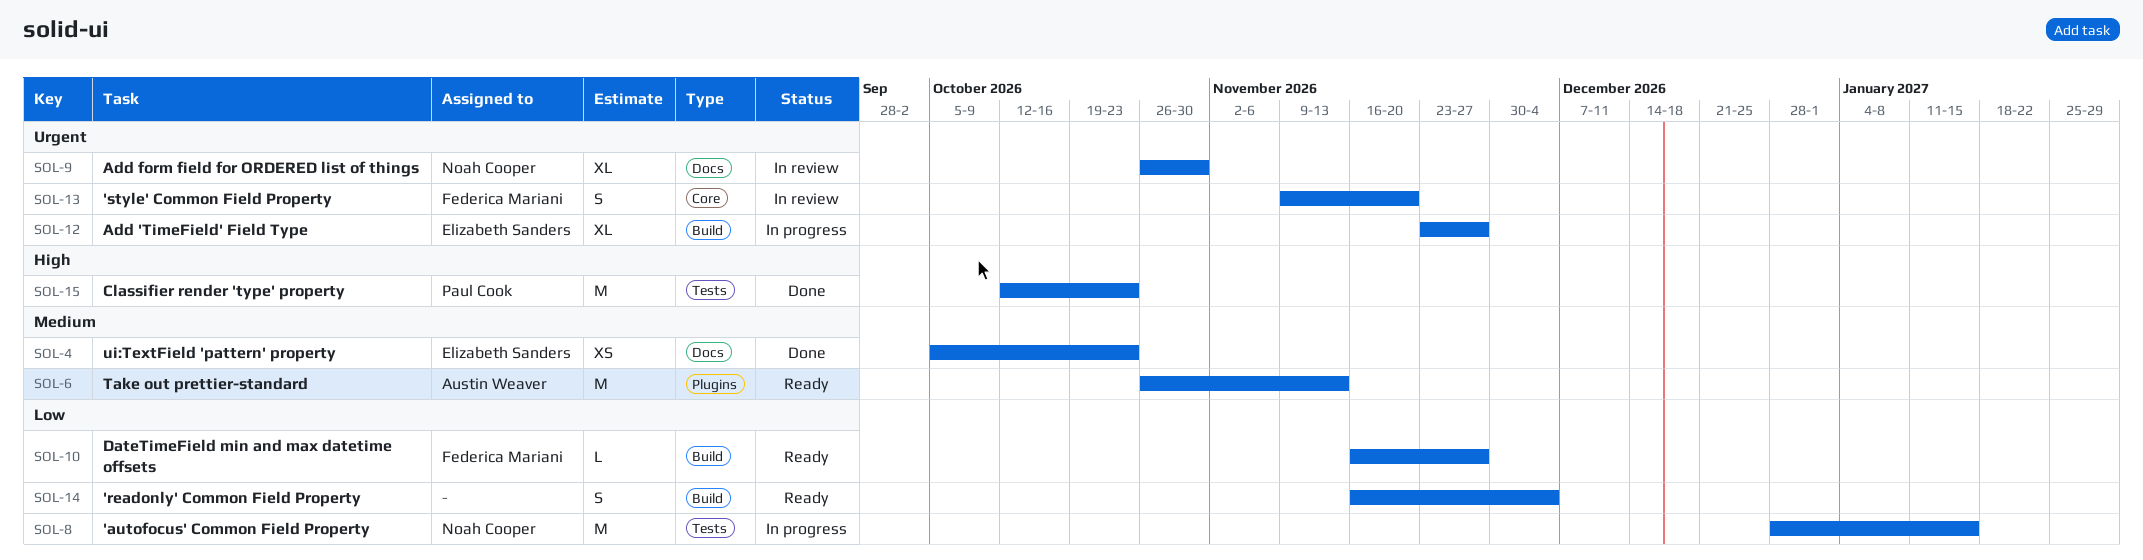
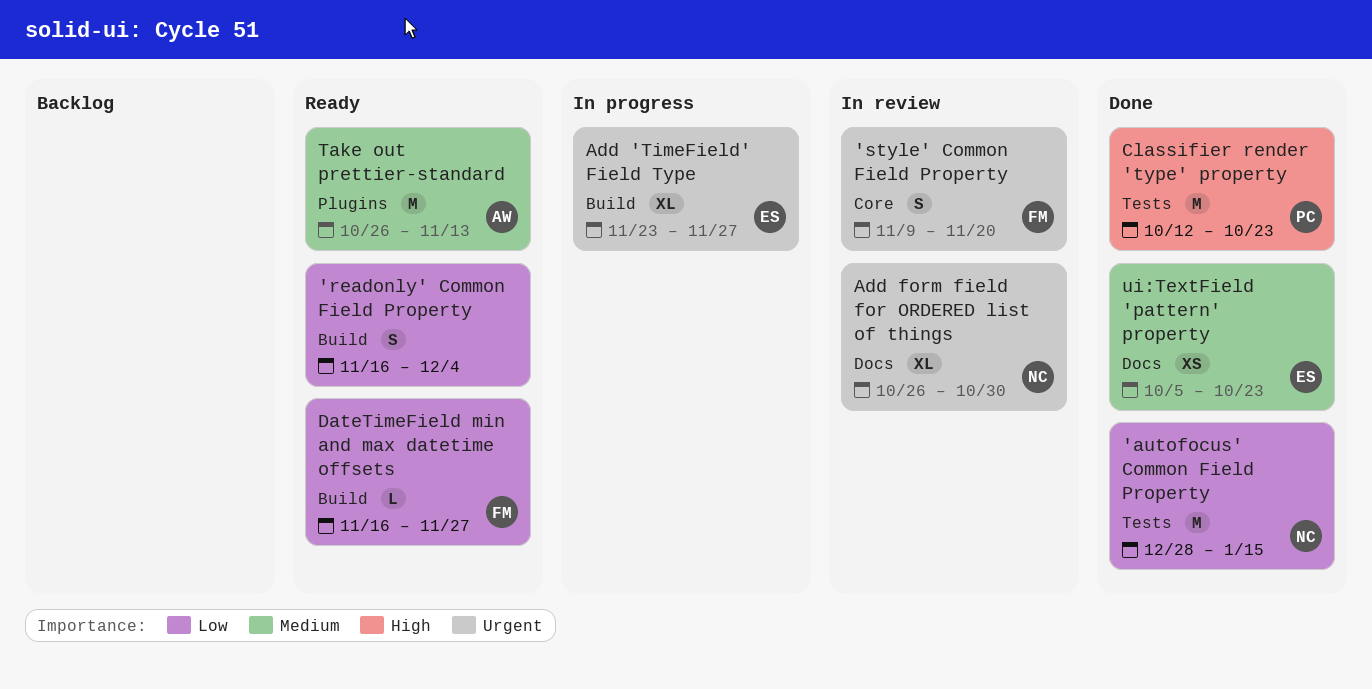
'autofocus' Common Field Property, status: In progress -> Done

